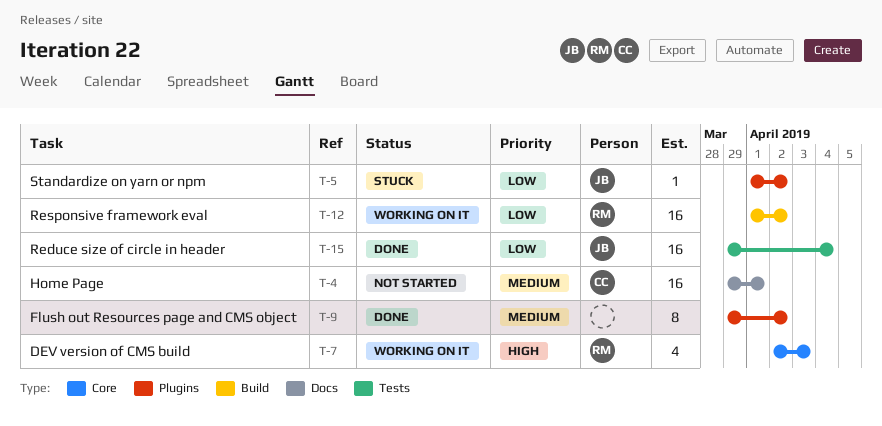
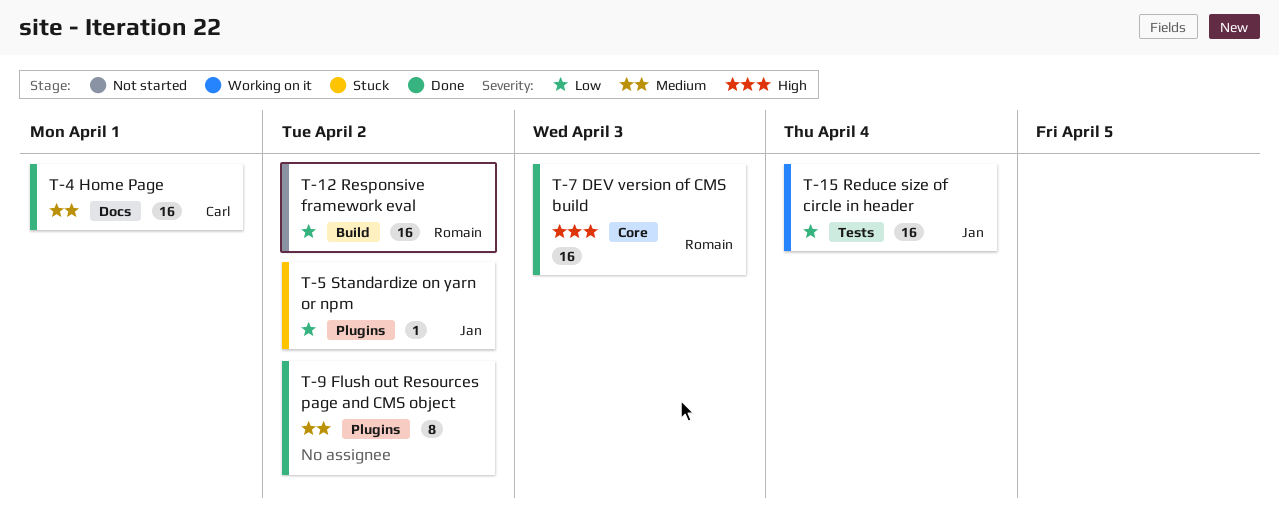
T-4, status: Not started -> Done
T-7, status: Working on it -> Done
T-7, estimate: 4 -> 16
T-12, status: Working on it -> Not started
T-15, status: Done -> Working on it

